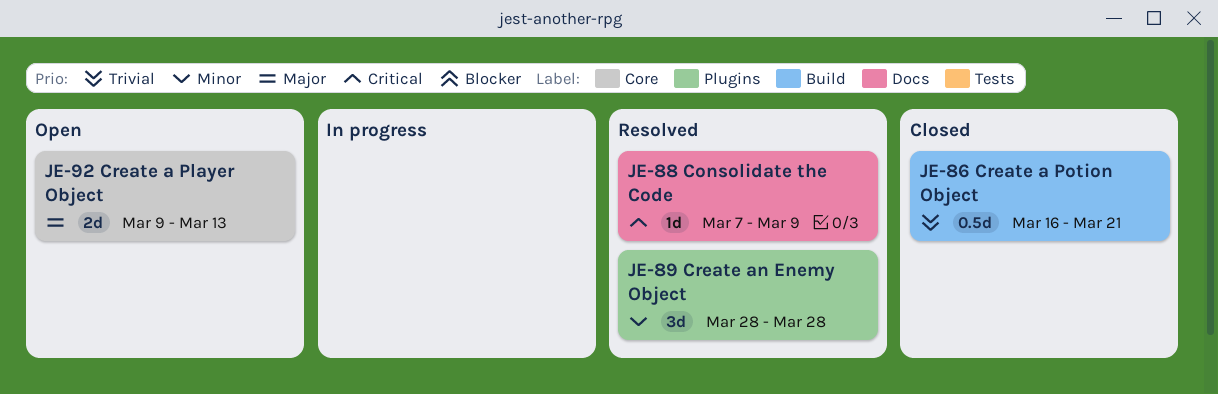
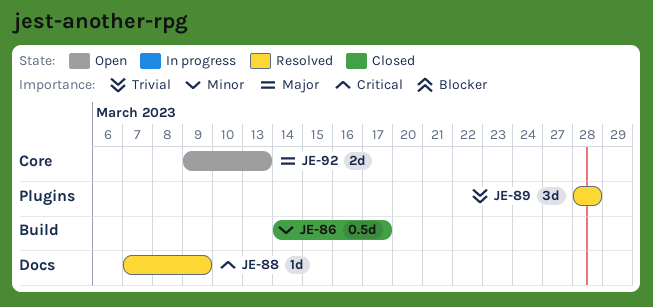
JE-86, priority: Trivial -> Minor
JE-86, start: Mar 16 -> Mar 14
JE-86, due: Mar 21 -> Mar 17
JE-89, priority: Minor -> Trivial

